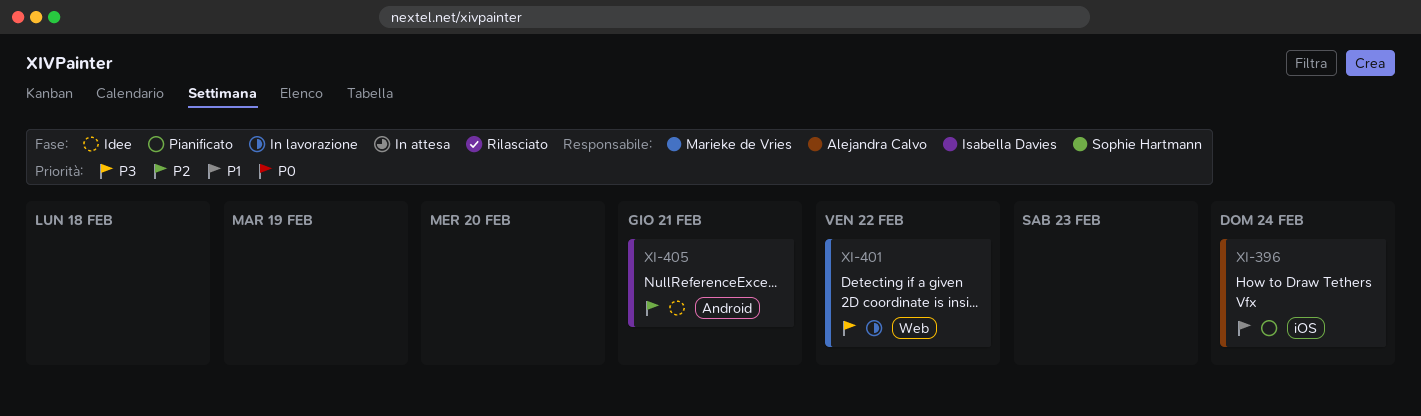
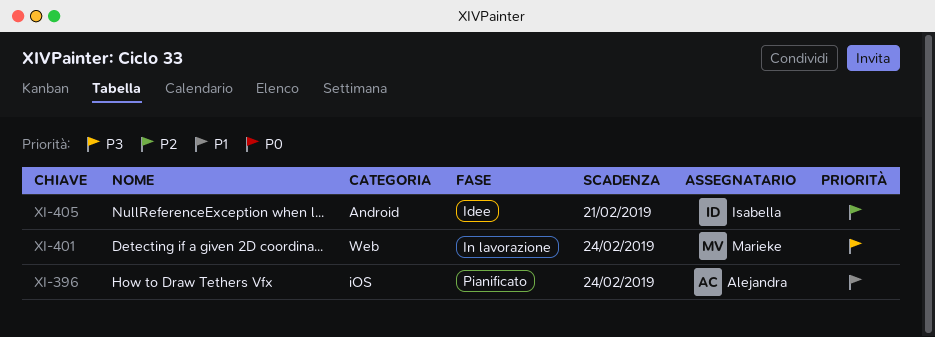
XI-401, due: Feb 22 -> Feb 24

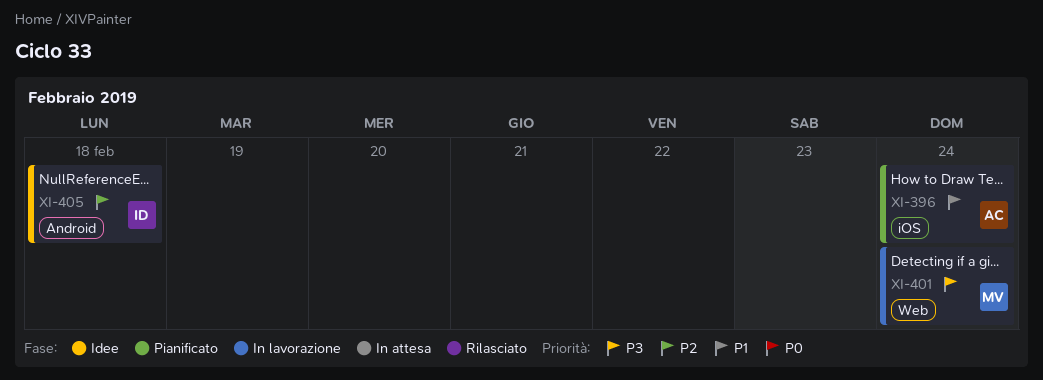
XI-405, due: Feb 21 -> Feb 18

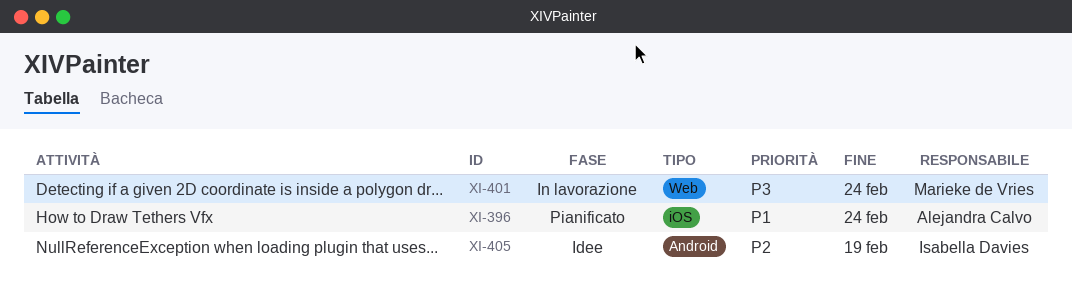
XI-405, due: Feb 18 -> Feb 19

